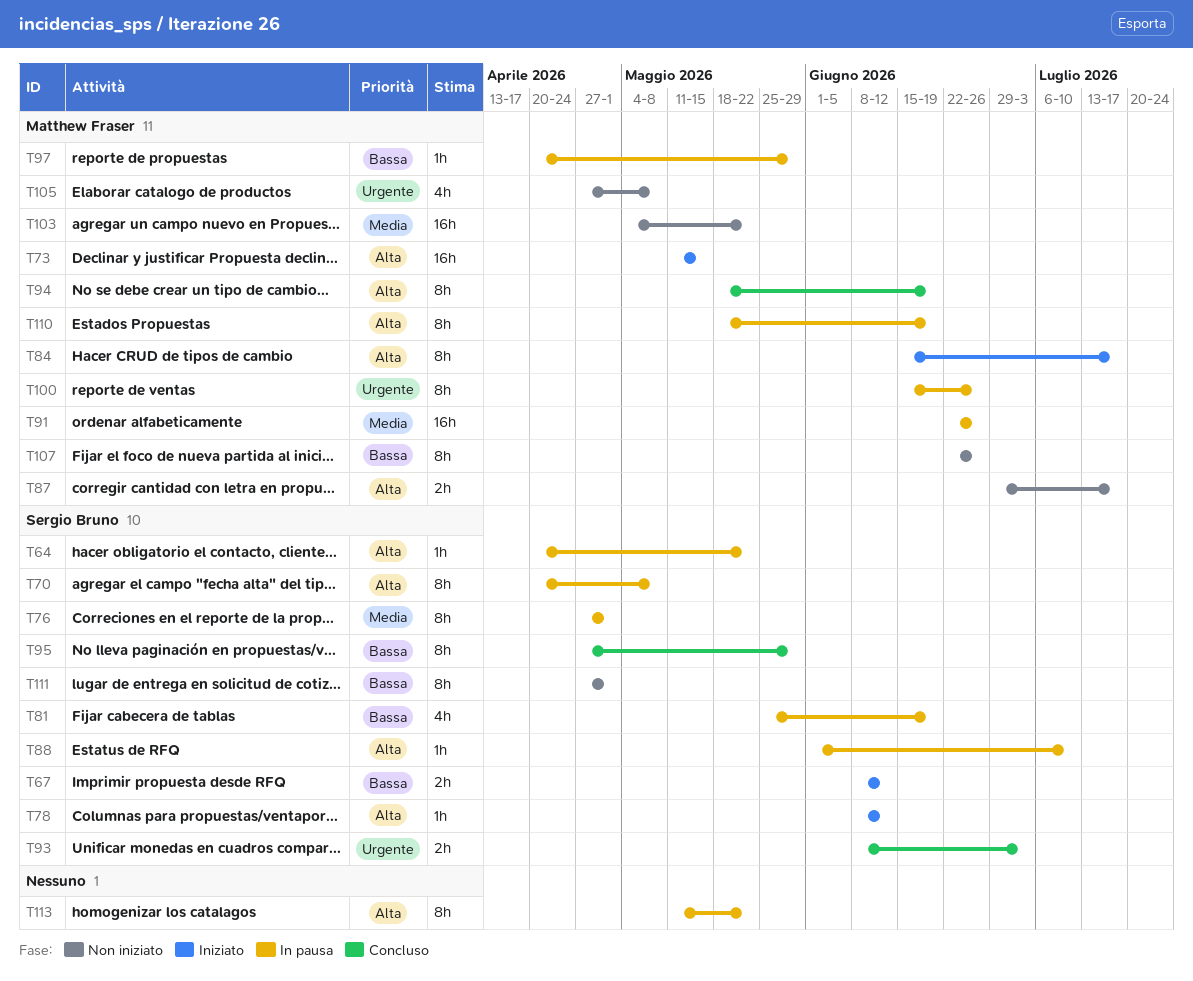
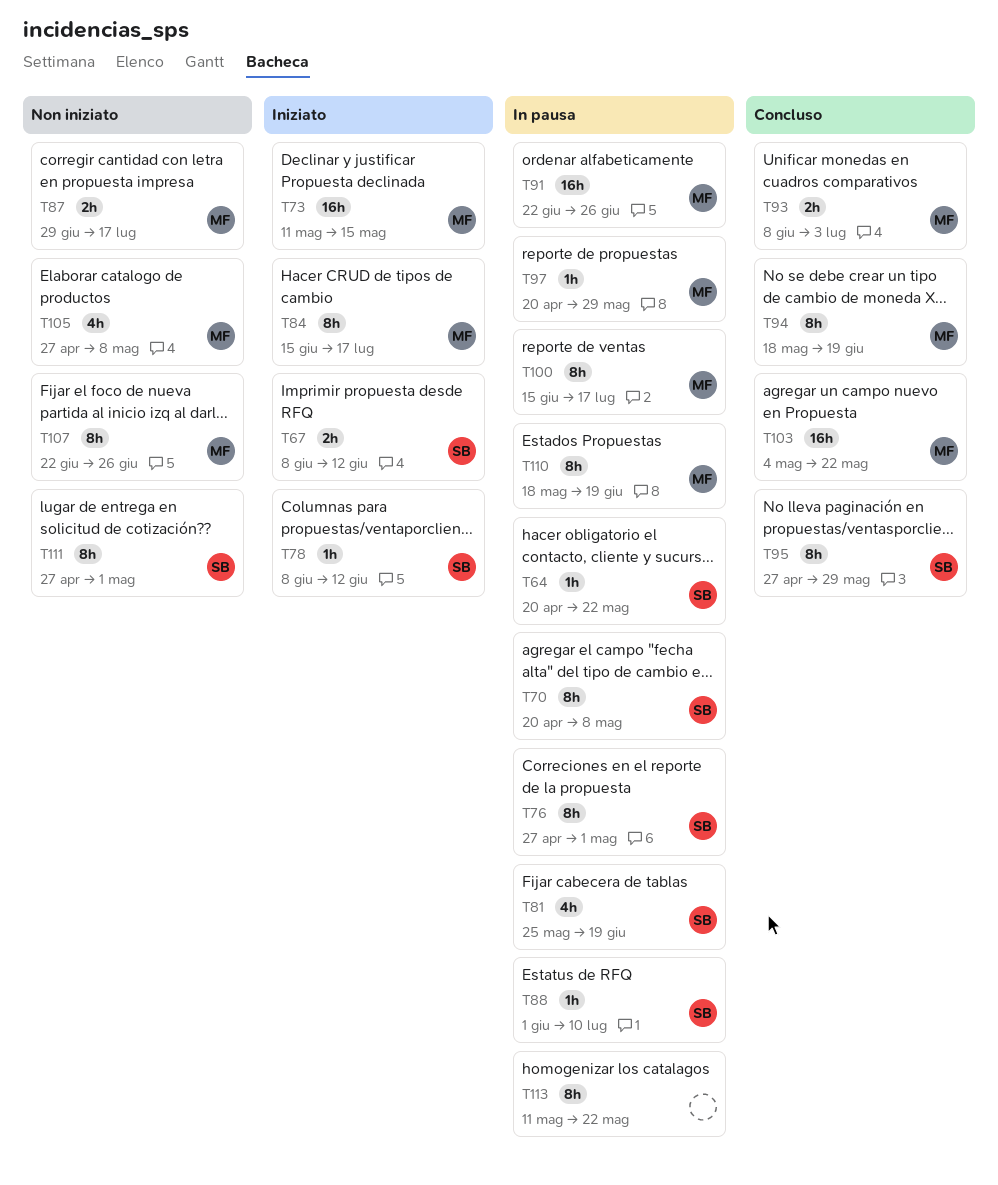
T93, owner: Sergio Bruno -> Matthew Fraser
T100, due: Jun 26 -> Jul 17
T103, status: Non iniziato -> Concluso

